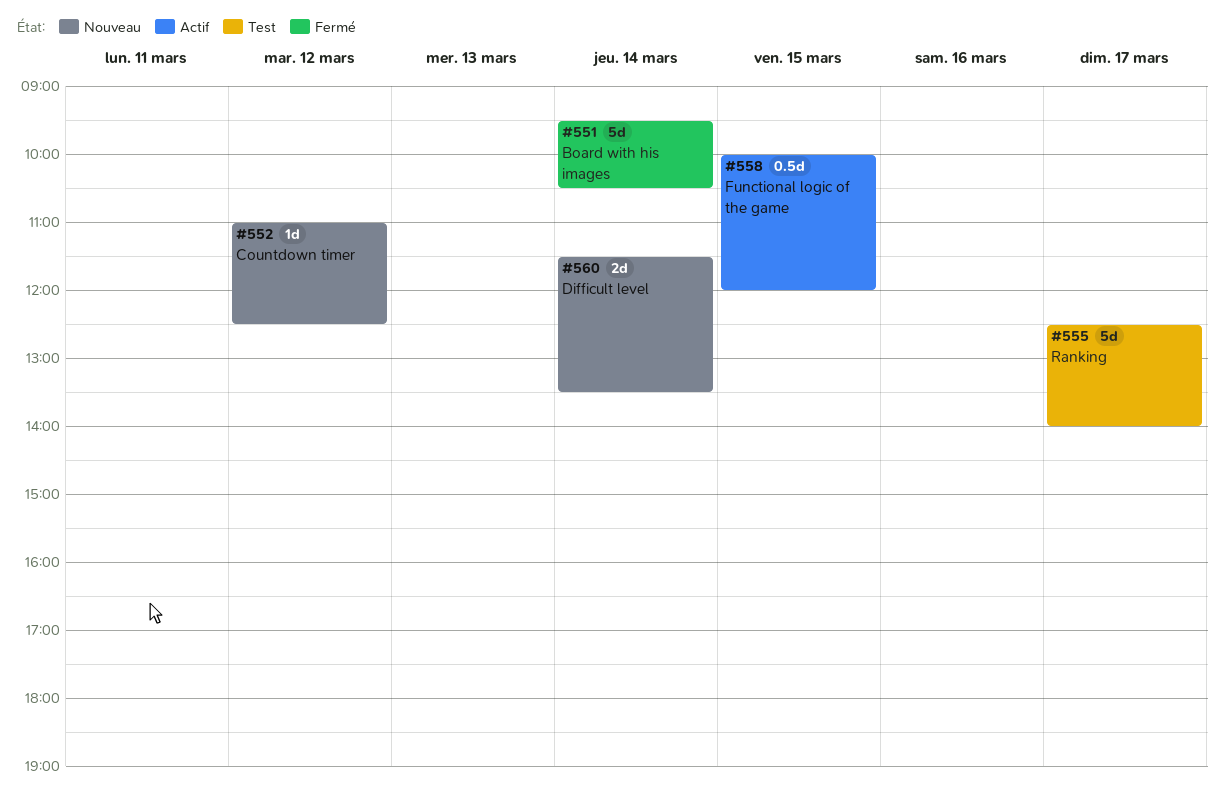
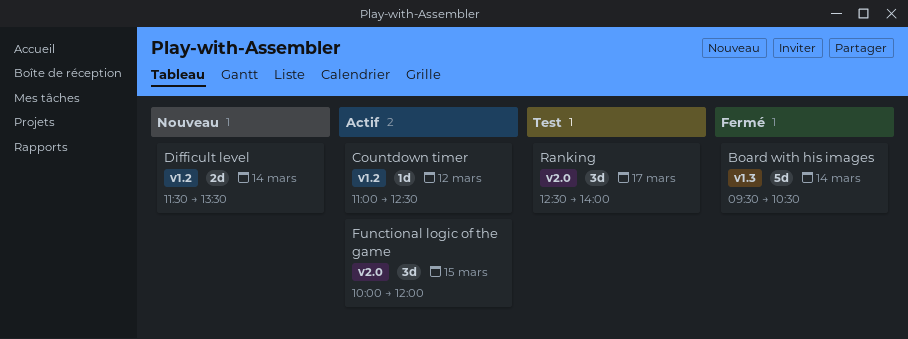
Countdown timer, status: Nouveau -> Actif
Functional logic of the game, estimate: 0.5d -> 3d
Ranking, estimate: 5d -> 3d

